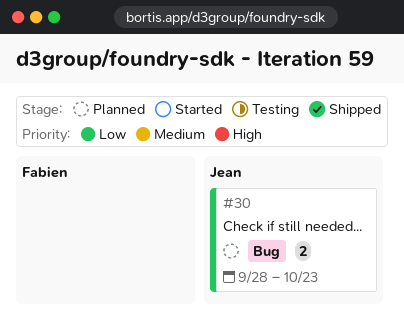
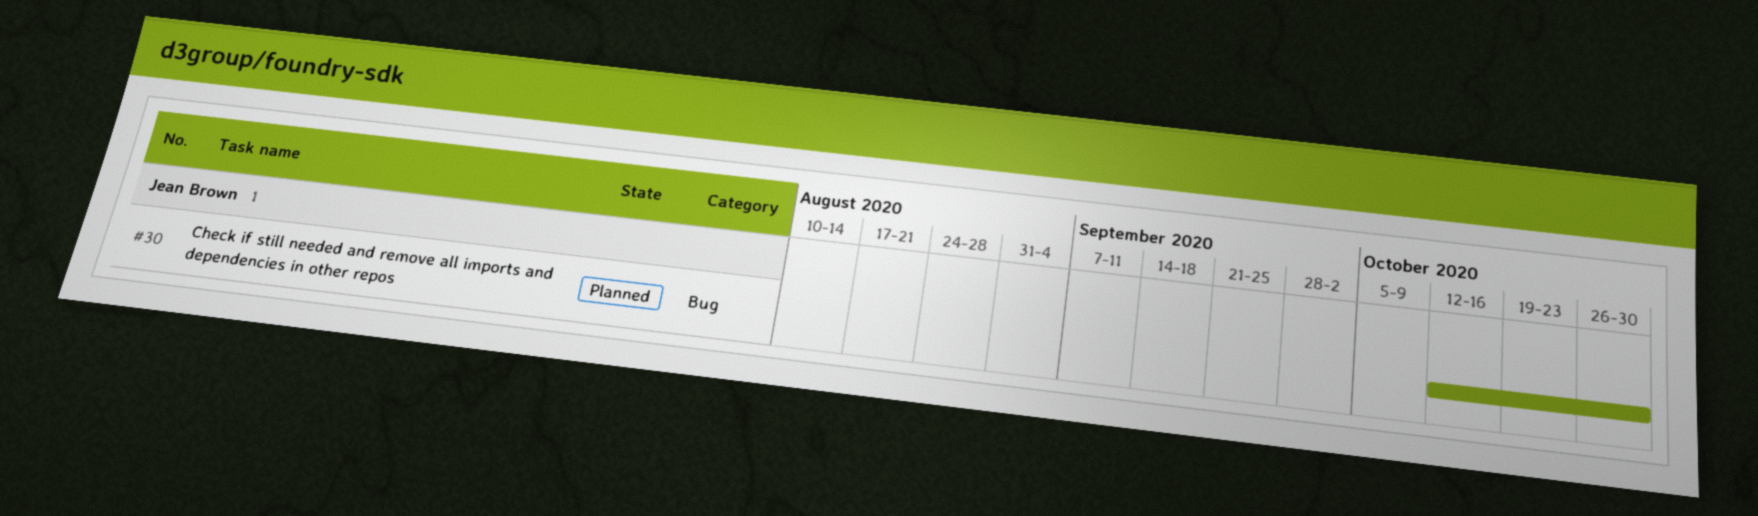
#30, start: Sep 28 -> Oct 12
#30, due: Oct 23 -> Oct 30

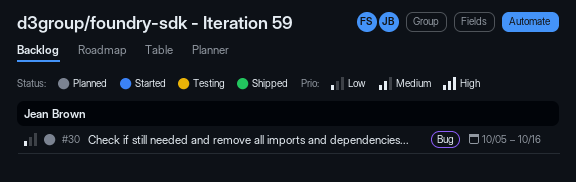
#30, start: Oct 12 -> Oct 5
#30, due: Oct 30 -> Oct 16

